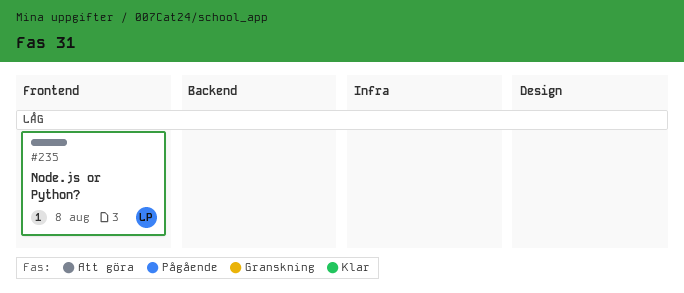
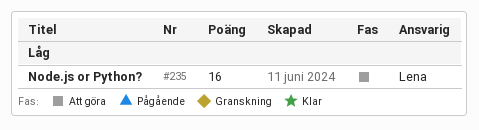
#235, estimate: 1 -> 16

